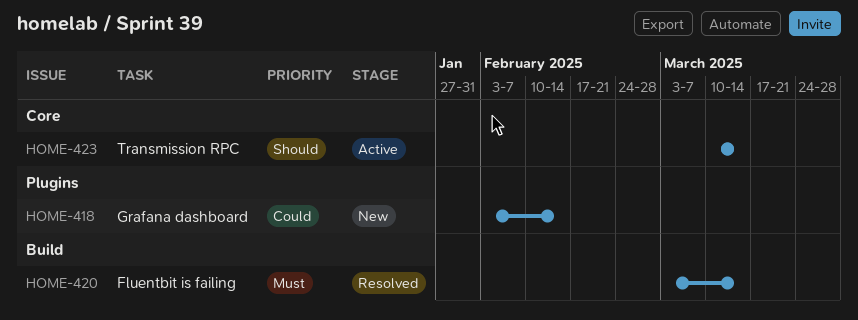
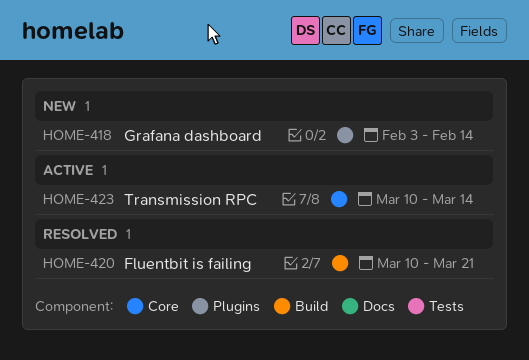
HOME-420, start: Mar 3 -> Mar 10
HOME-420, due: Mar 14 -> Mar 21

